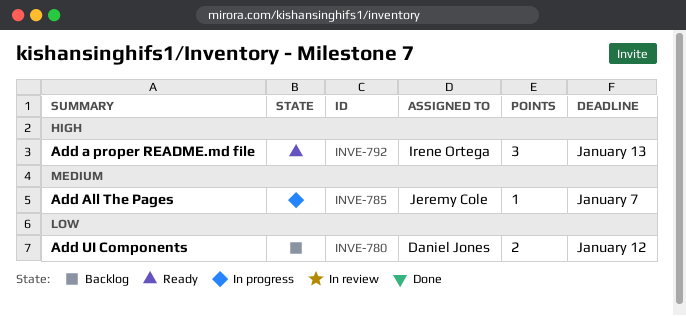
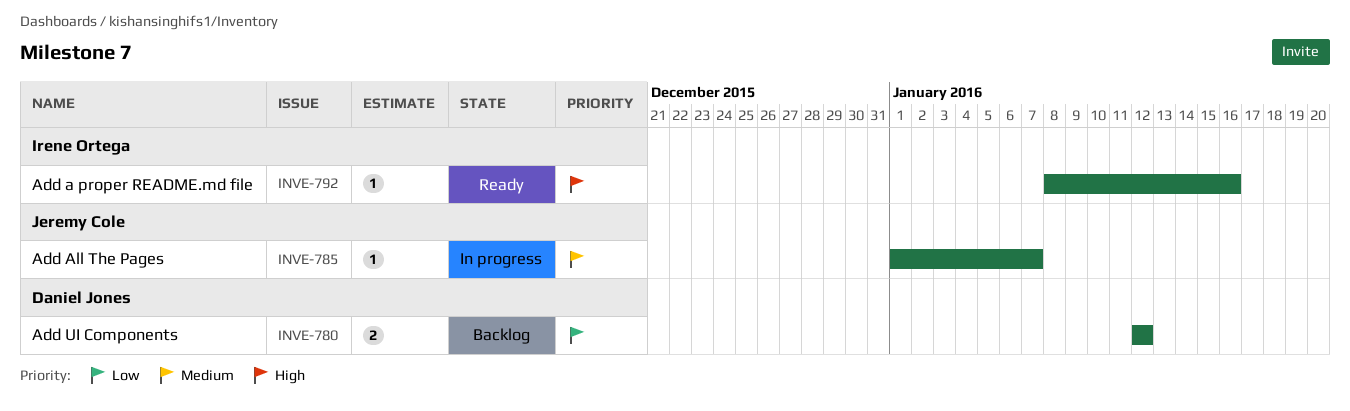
INVE-792, estimate: 3 -> 1
INVE-792, due: Jan 13 -> Jan 16

